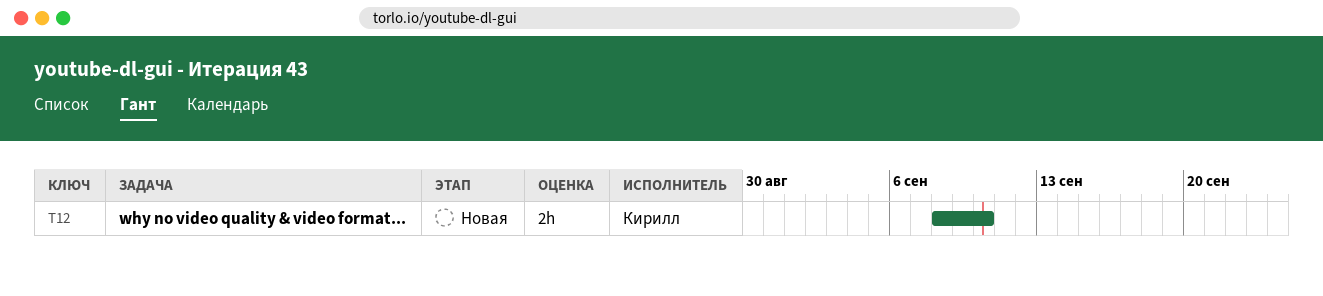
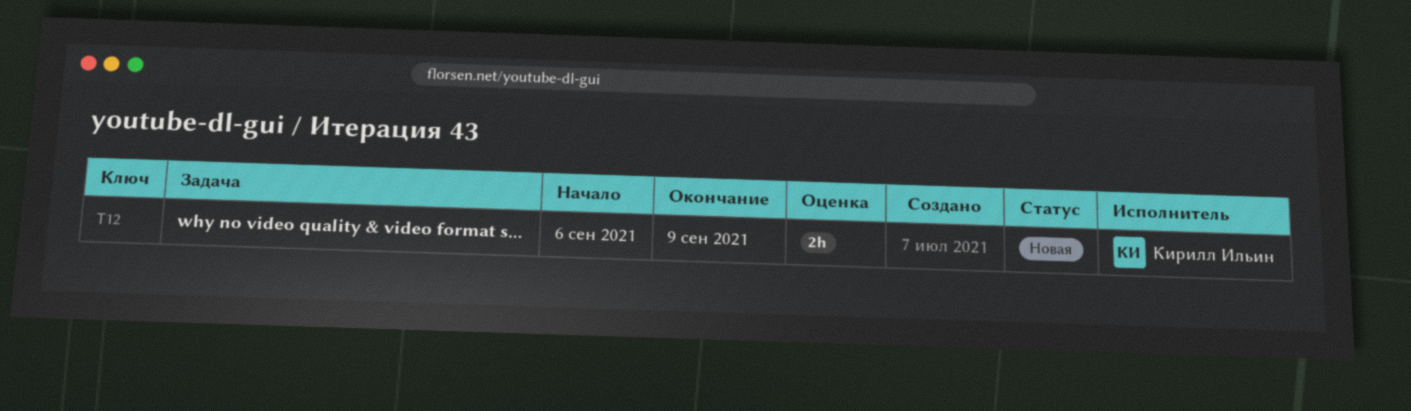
T12, start: Sep 8 -> Sep 6
T12, due: Sep 10 -> Sep 9

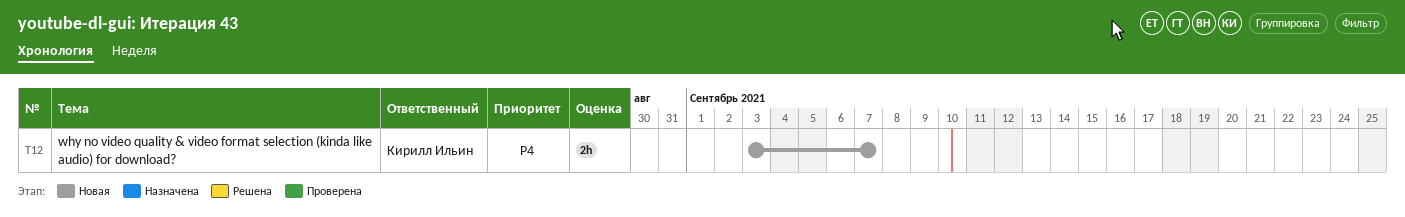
T12, start: Sep 6 -> Sep 3
T12, due: Sep 9 -> Sep 7

